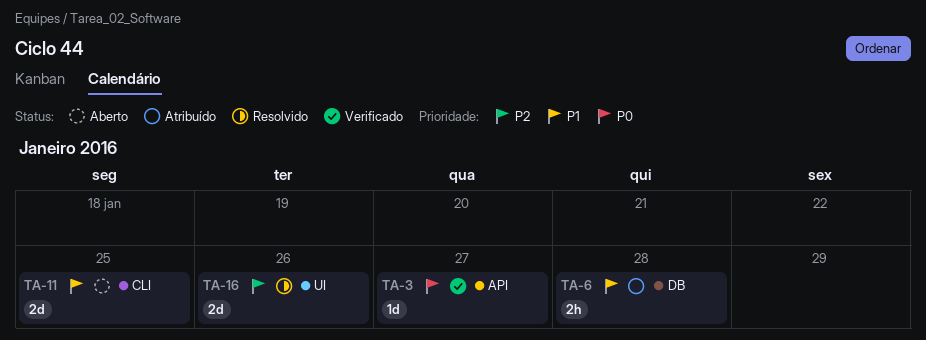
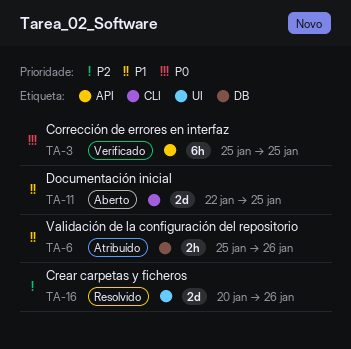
TA-3, estimate: 1d -> 6h
TA-3, due: Jan 27 -> Jan 25
TA-6, due: Jan 28 -> Jan 26

